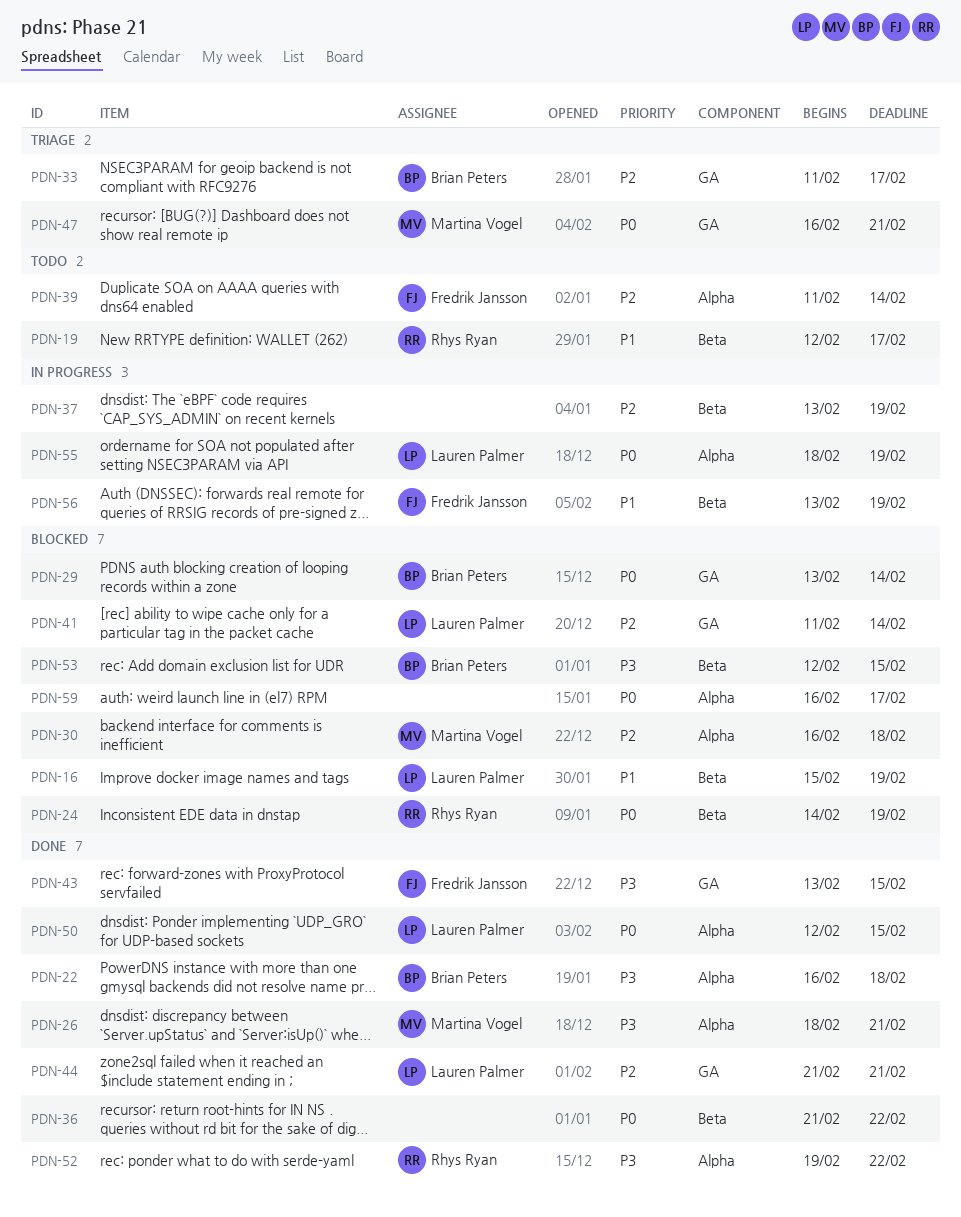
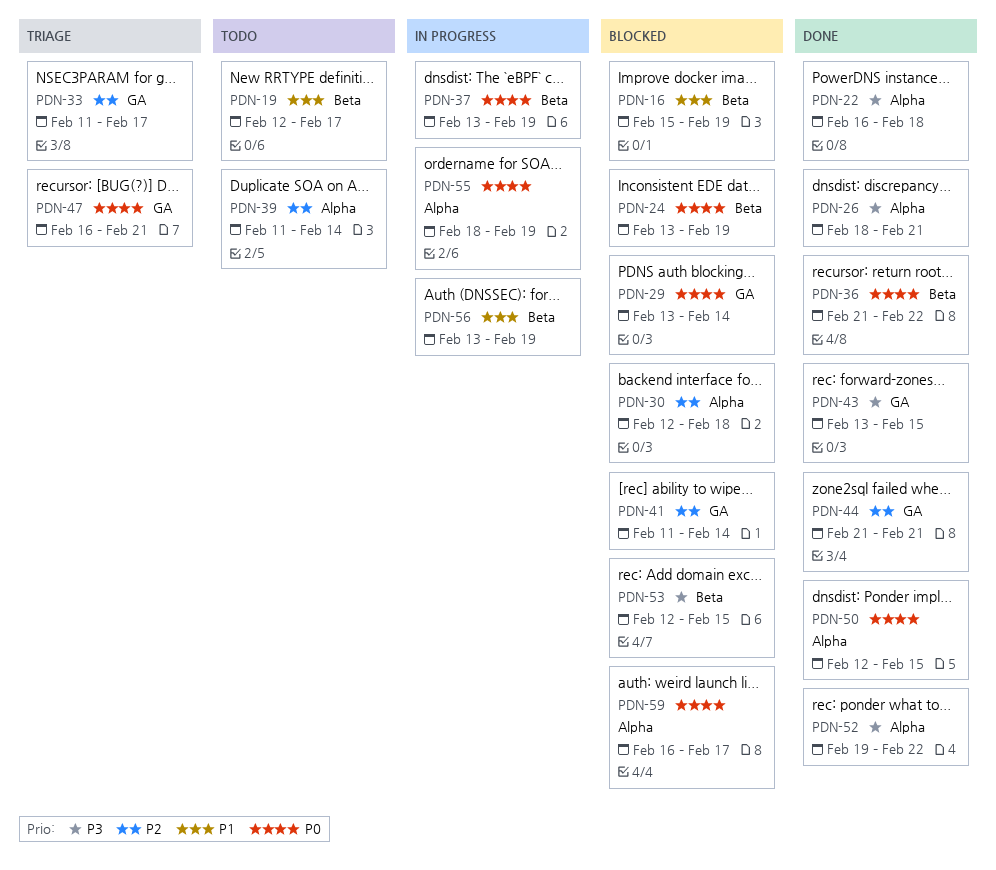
PDN-24, start: Feb 14 -> Feb 13
PDN-30, start: Feb 16 -> Feb 12
PDN-37, priority: P2 -> P0

